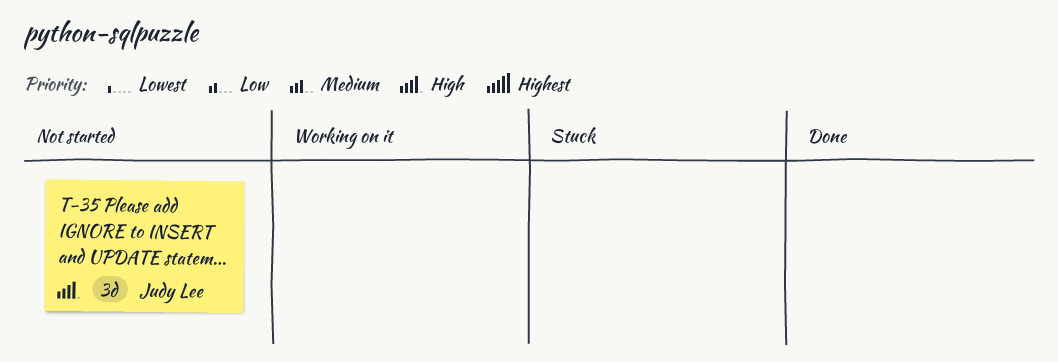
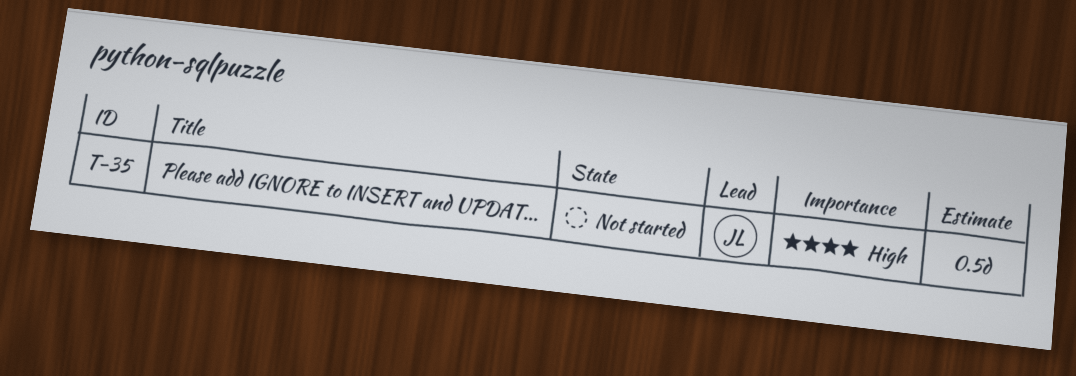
T-35, estimate: 3d -> 0.5d

